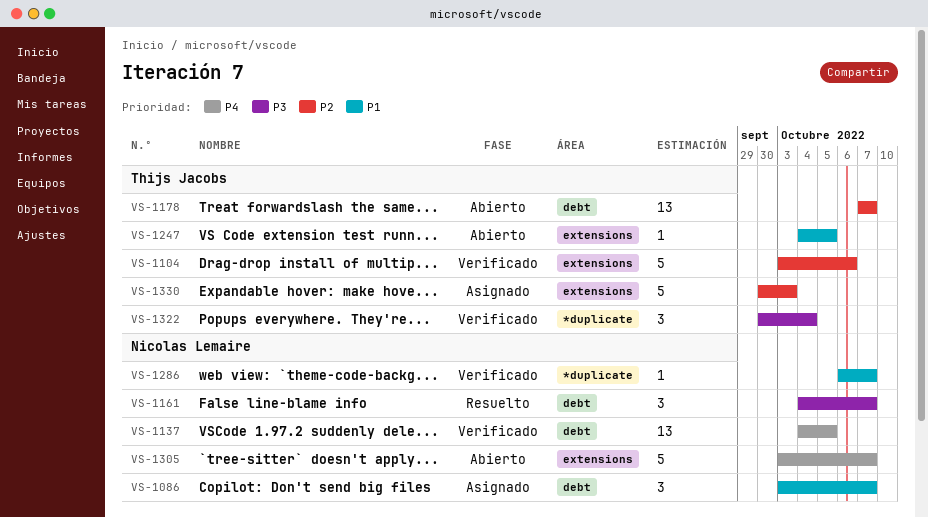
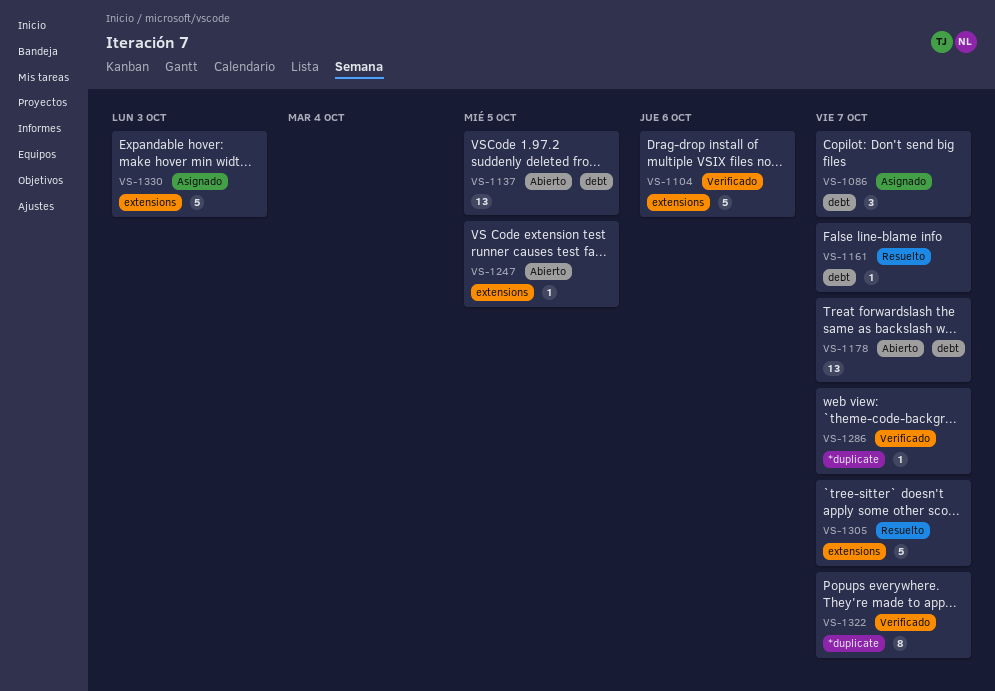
VS-1137, status: Verificado -> Abierto
VS-1161, estimate: 3 -> 1
VS-1305, status: Abierto -> Resuelto
VS-1322, estimate: 3 -> 8
VS-1322, due: Oct 4 -> Oct 7

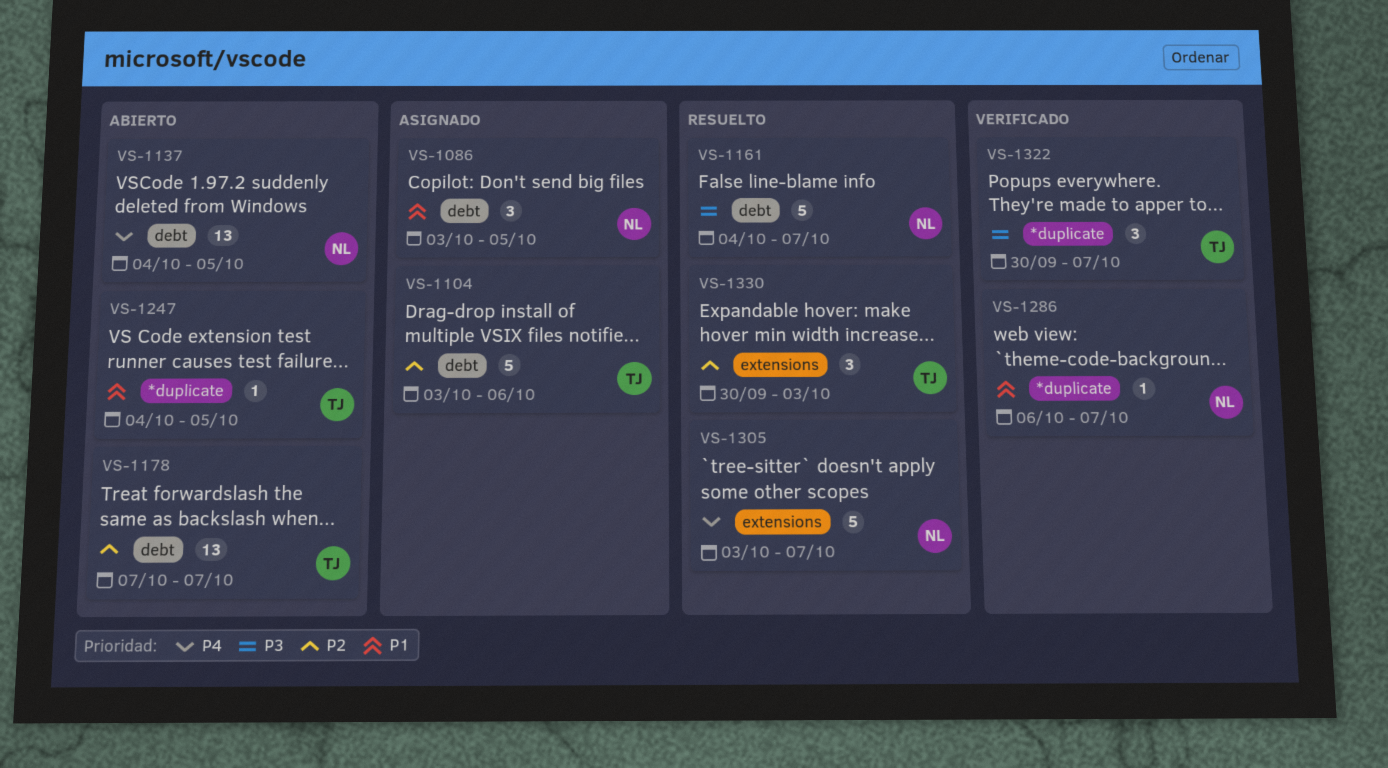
VS-1086, due: Oct 7 -> Oct 5
VS-1104, status: Verificado -> Asignado
VS-1104, label: extensions -> debt
VS-1161, estimate: 1 -> 5
VS-1247, label: extensions -> *duplicate
VS-1322, estimate: 8 -> 3
VS-1330, status: Asignado -> Resuelto
VS-1330, estimate: 5 -> 3

